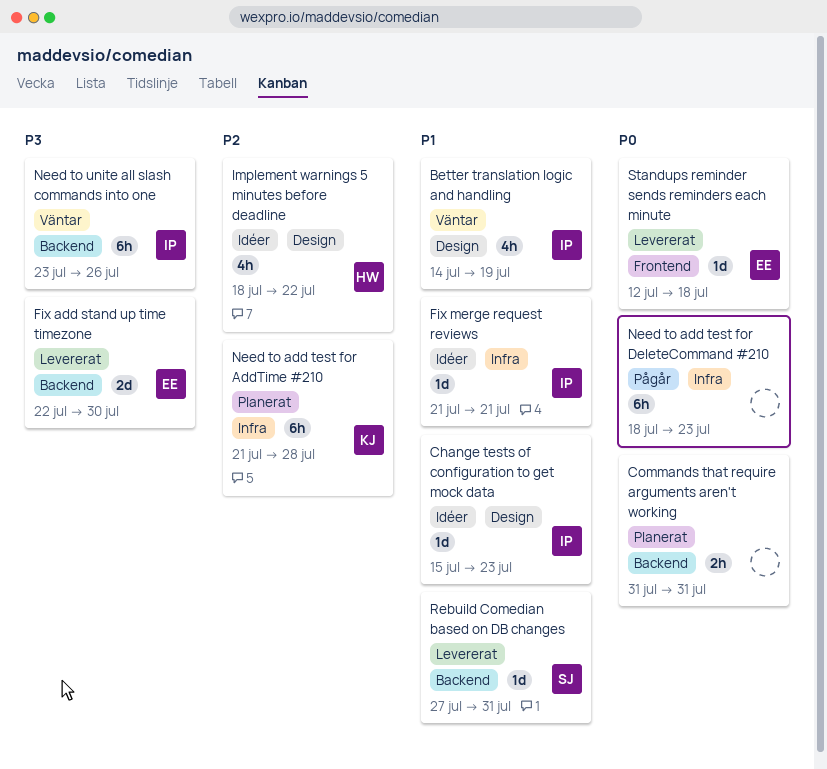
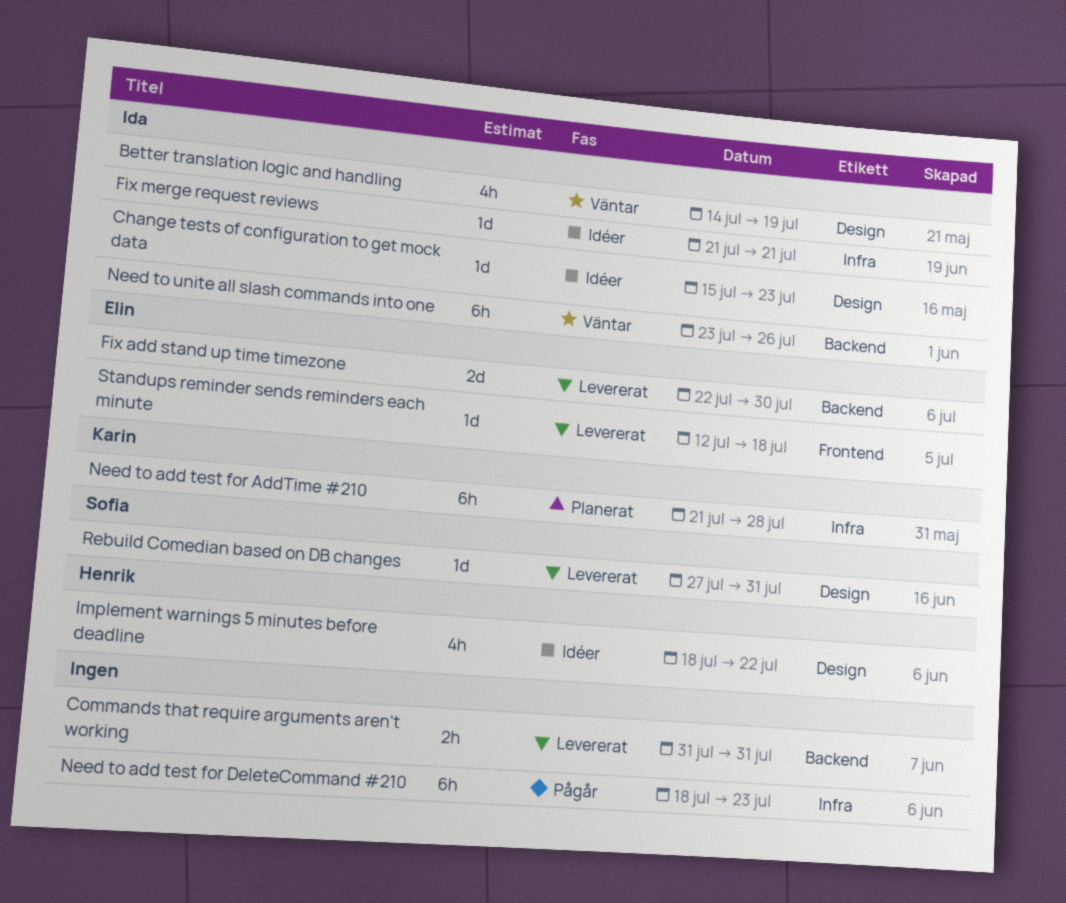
Commands that require arguments aren't working, status: Planerat -> Levererat
Rebuild Comedian based on DB changes, label: Backend -> Design

